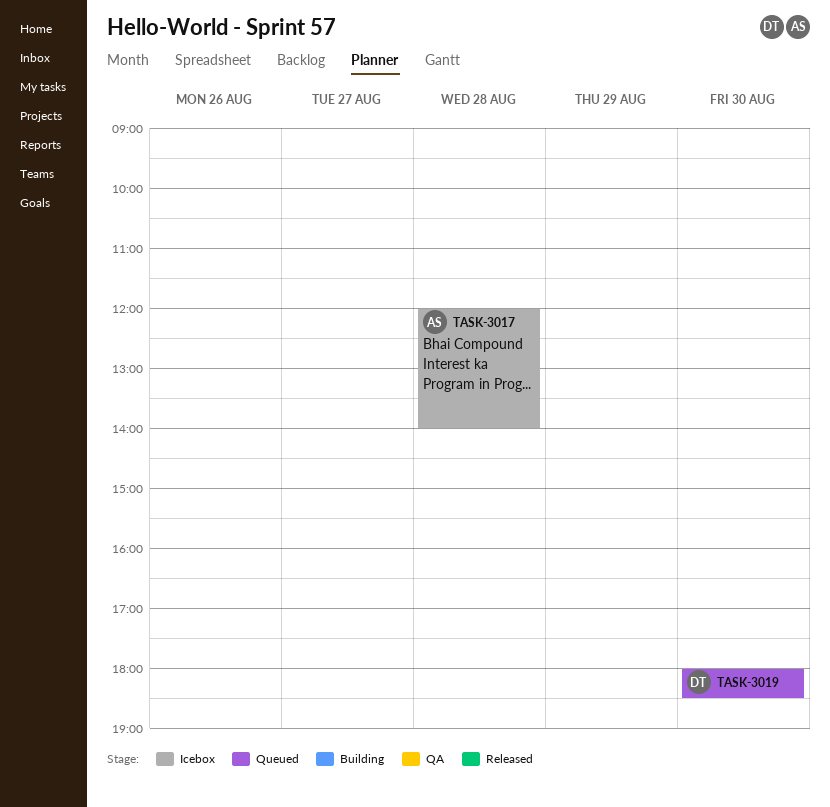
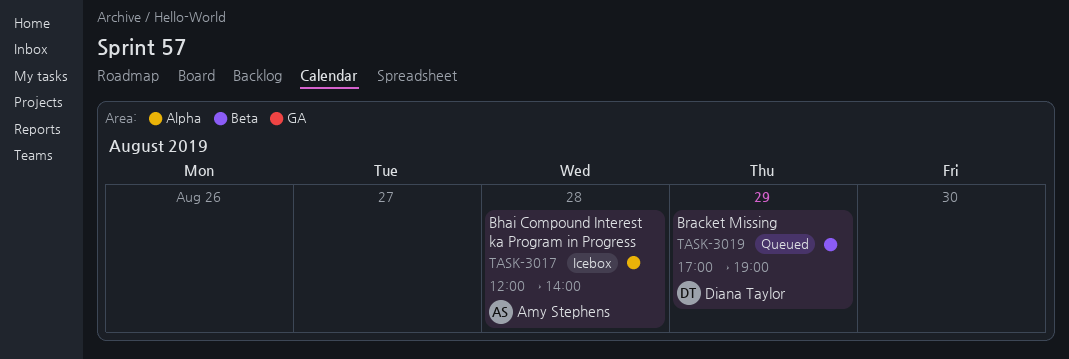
TASK-3019, day: Aug 30 -> Aug 29
TASK-3019, begins: 18:00 -> 17:00
TASK-3019, ends: 18:30 -> 19:00

